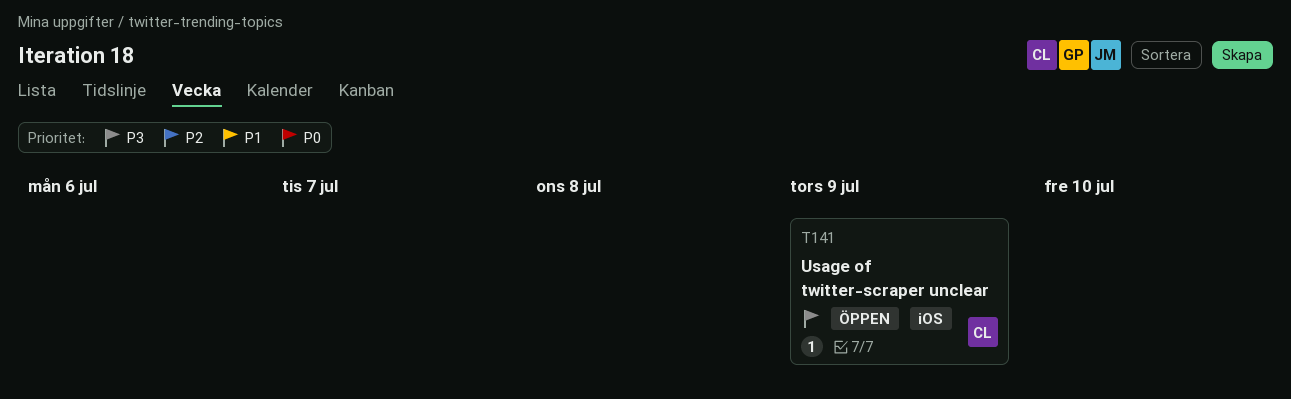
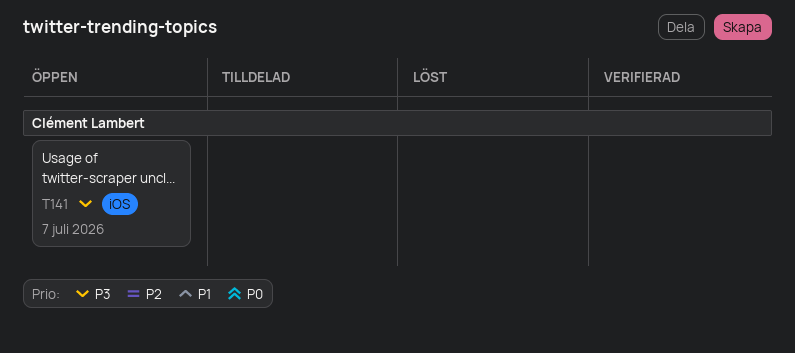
T141, due: Jul 9 -> Jul 7

